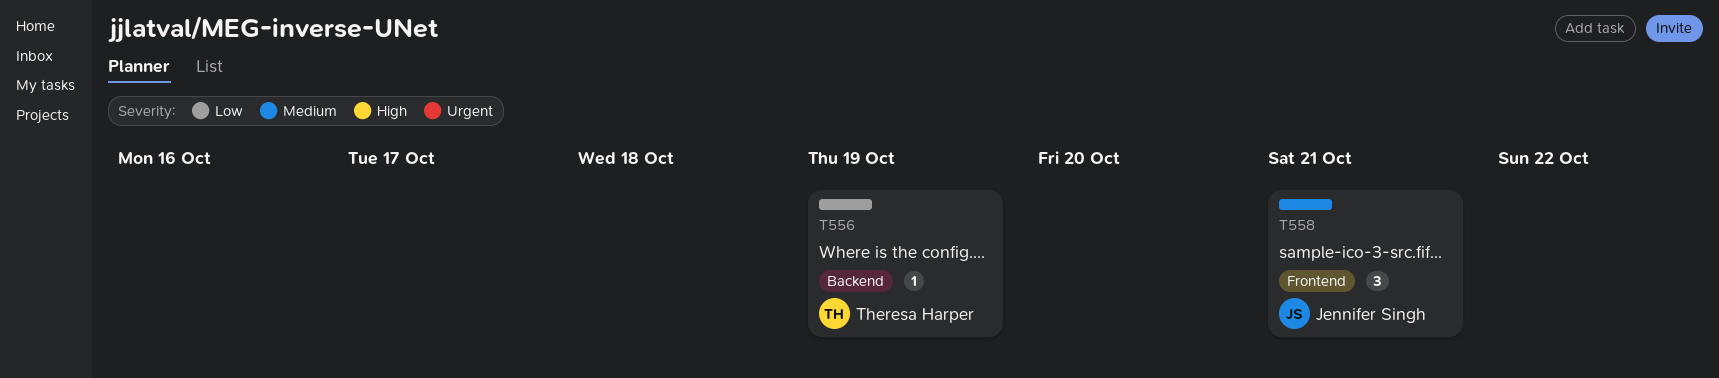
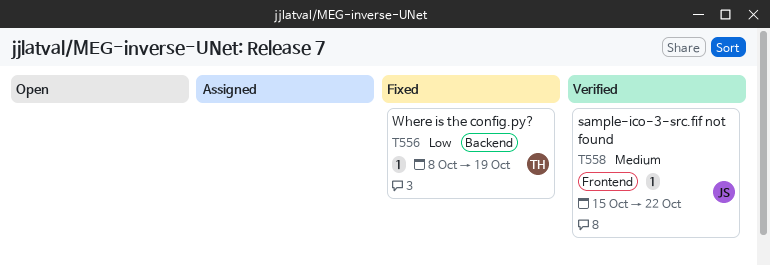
T558, estimate: 3 -> 1
T558, due: Oct 21 -> Oct 22

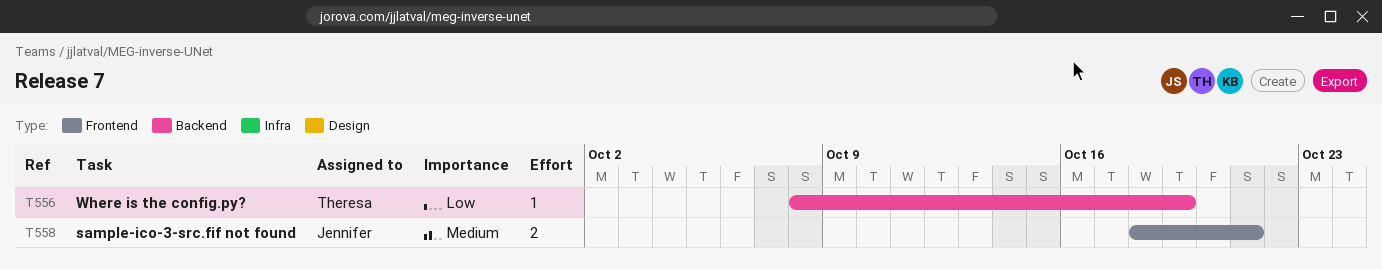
T558, estimate: 1 -> 2
T558, start: Oct 15 -> Oct 18
T558, due: Oct 22 -> Oct 21

